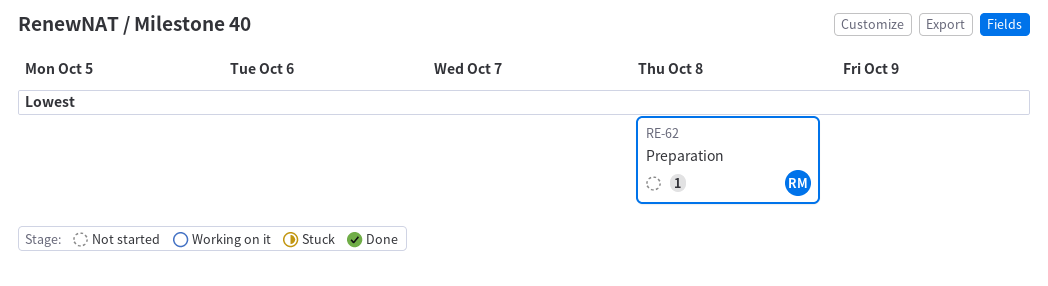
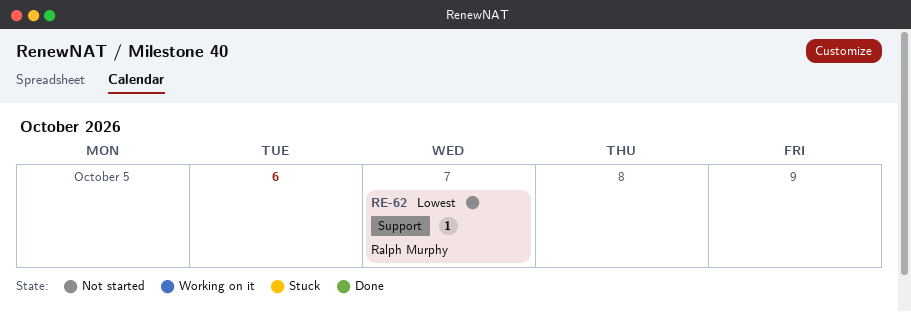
RE-62, due: Oct 8 -> Oct 7

